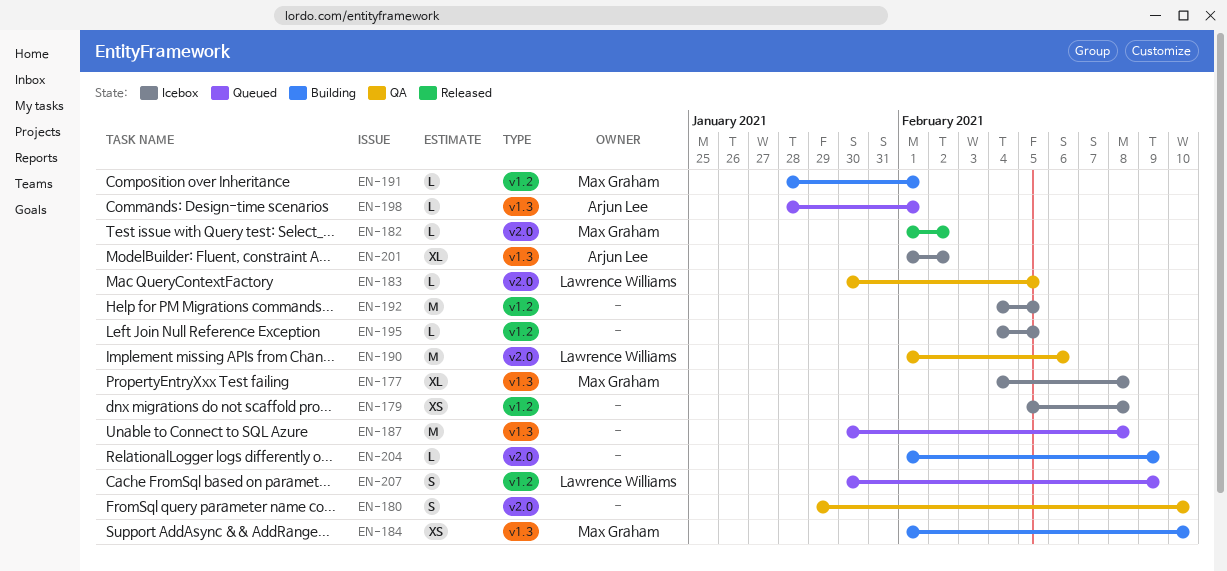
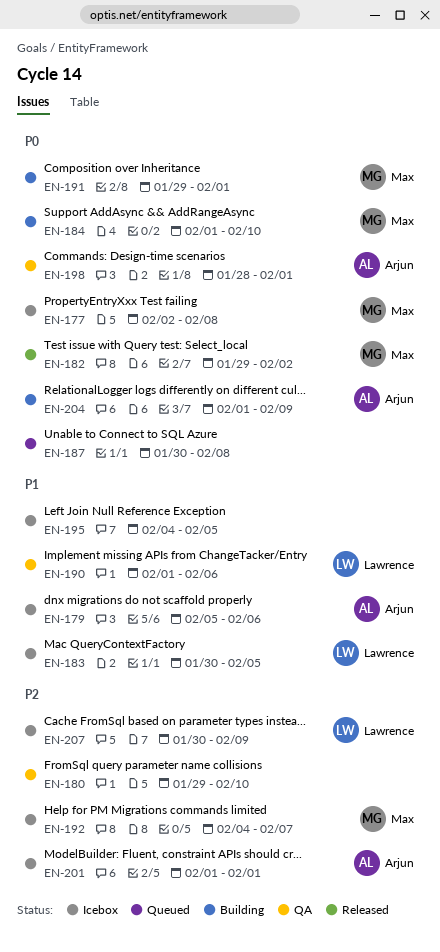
EN-177, start: Feb 4 -> Feb 2
EN-179, owner: none -> Arjun Lee
EN-179, due: Feb 8 -> Feb 6
EN-182, start: Feb 1 -> Jan 29
EN-183, status: QA -> Icebox
EN-191, start: Jan 28 -> Jan 29
EN-192, owner: none -> Max Graham
EN-192, due: Feb 5 -> Feb 7
EN-198, status: Queued -> QA
EN-201, due: Feb 2 -> Feb 1
EN-204, owner: none -> Arjun Lee
EN-207, status: Queued -> Icebox

